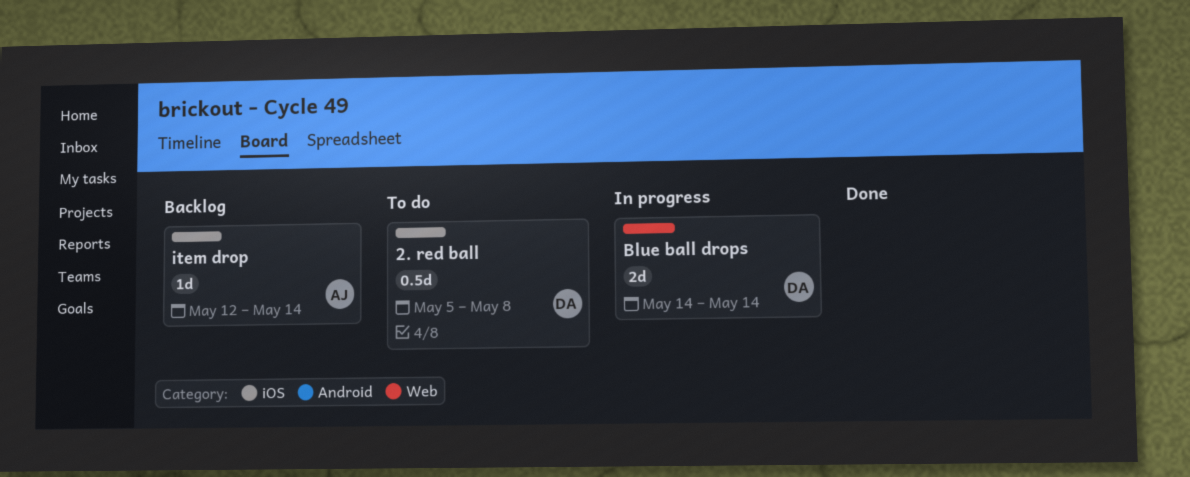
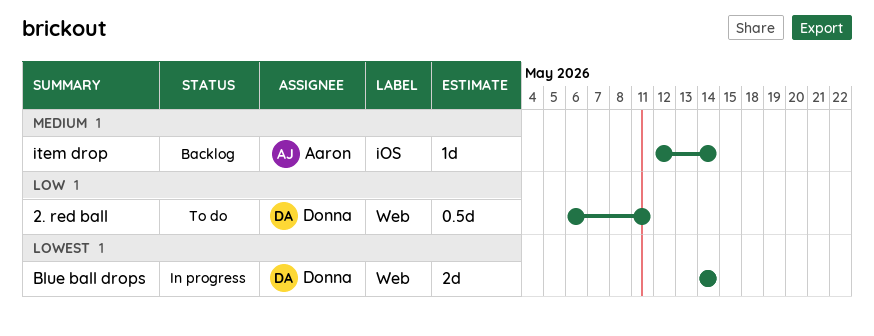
2. red ball, label: iOS -> Web
2. red ball, start: May 5 -> May 6
2. red ball, due: May 8 -> May 11

